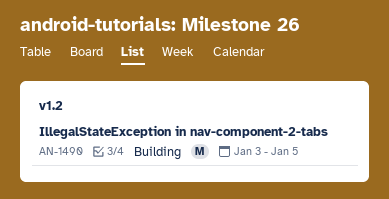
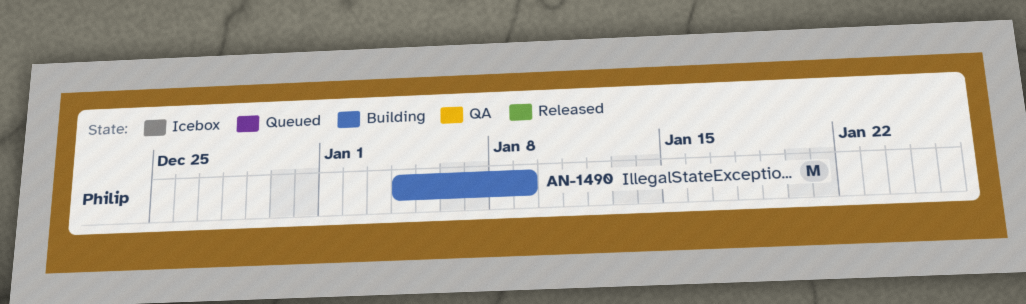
AN-1490, start: Jan 3 -> Jan 4
AN-1490, due: Jan 5 -> Jan 9

